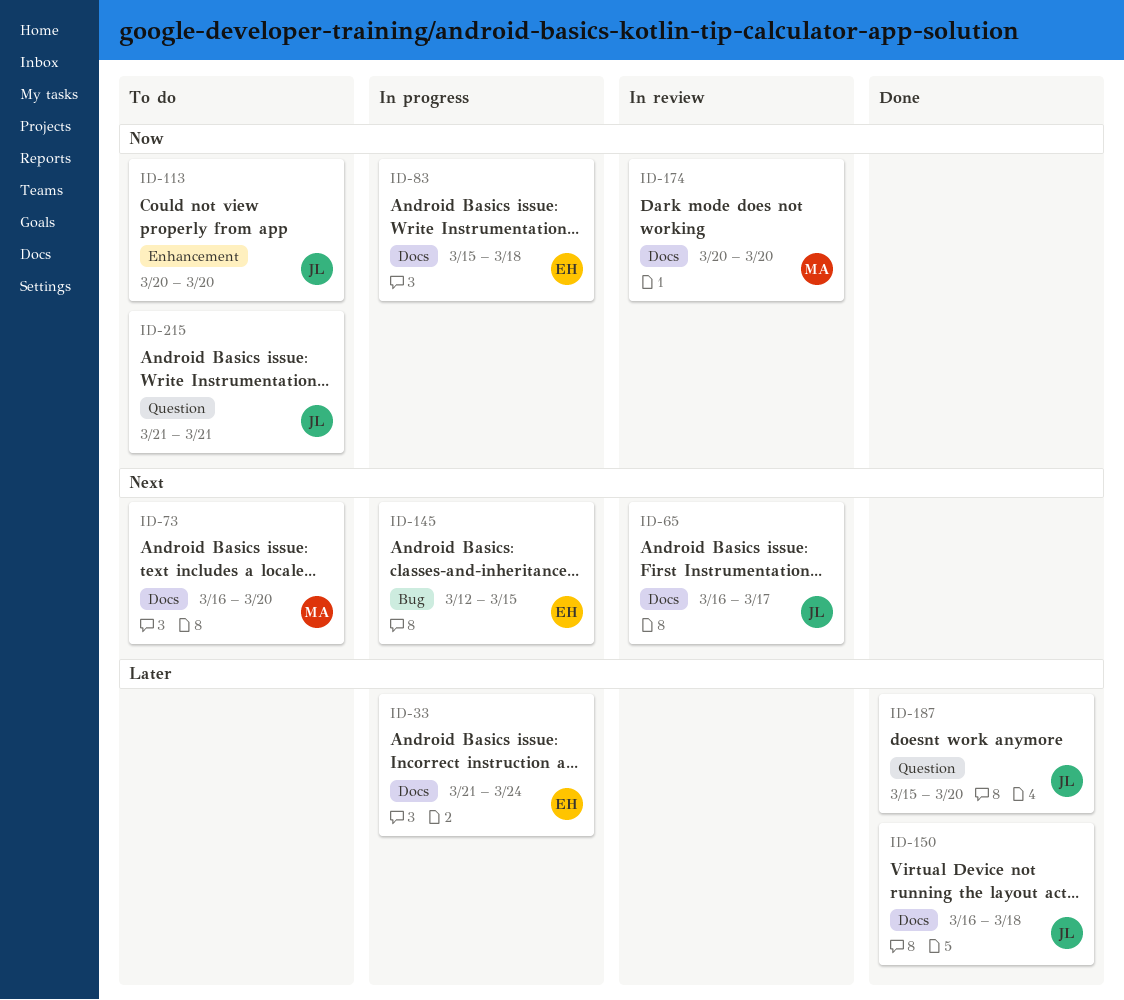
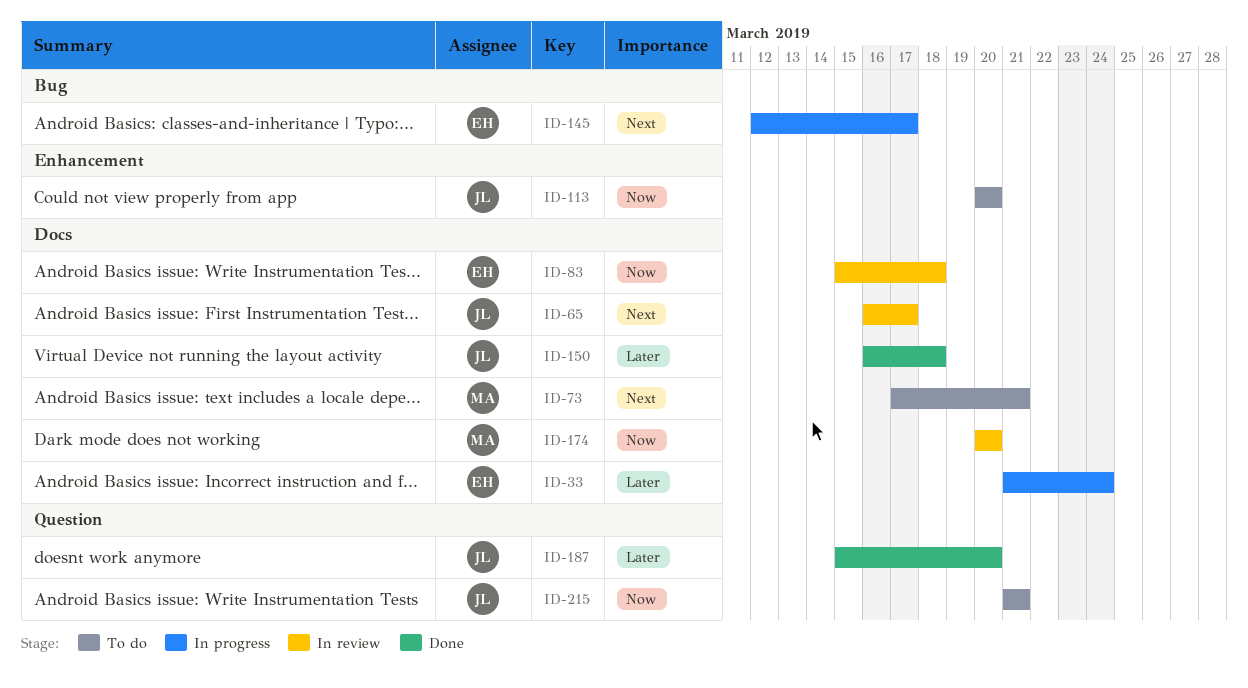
ID-73, start: Mar 16 -> Mar 17
ID-73, due: Mar 20 -> Mar 21
ID-83, status: In progress -> In review
ID-145, due: Mar 15 -> Mar 17

